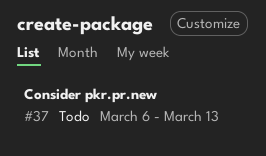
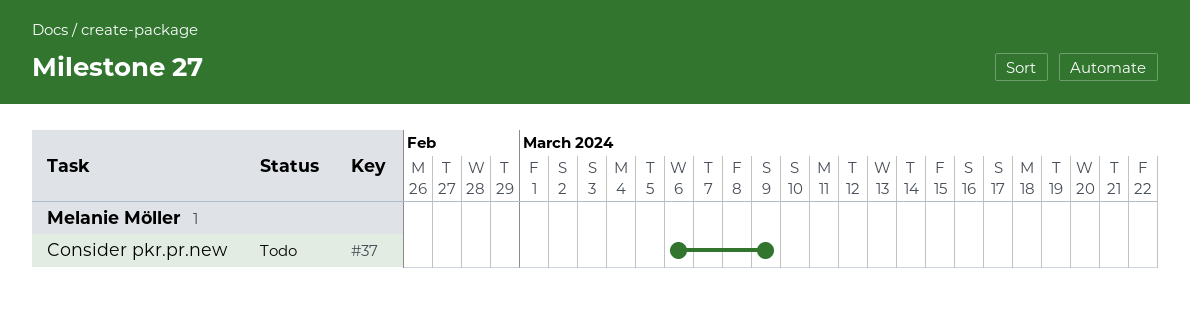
#37, due: Mar 13 -> Mar 9

